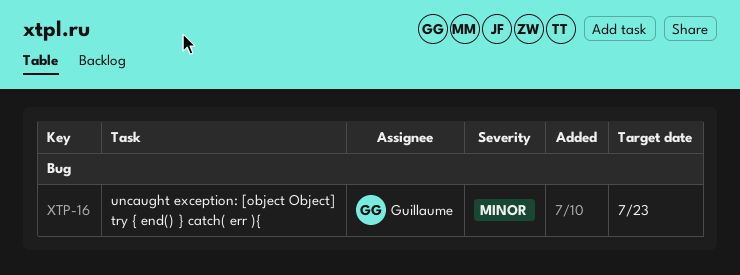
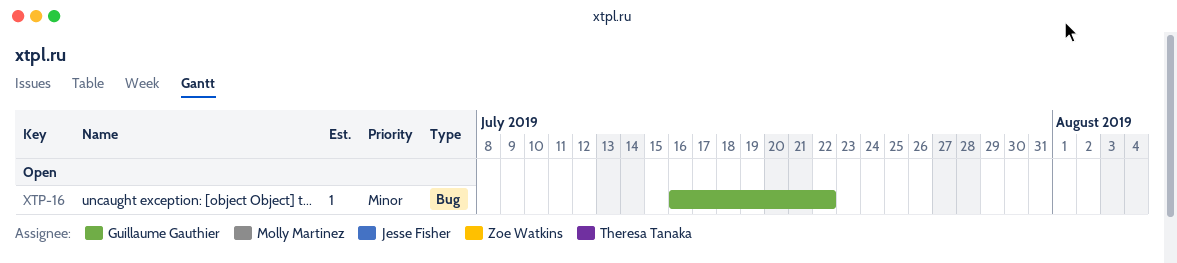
XTP-16, due: Jul 23 -> Jul 22

